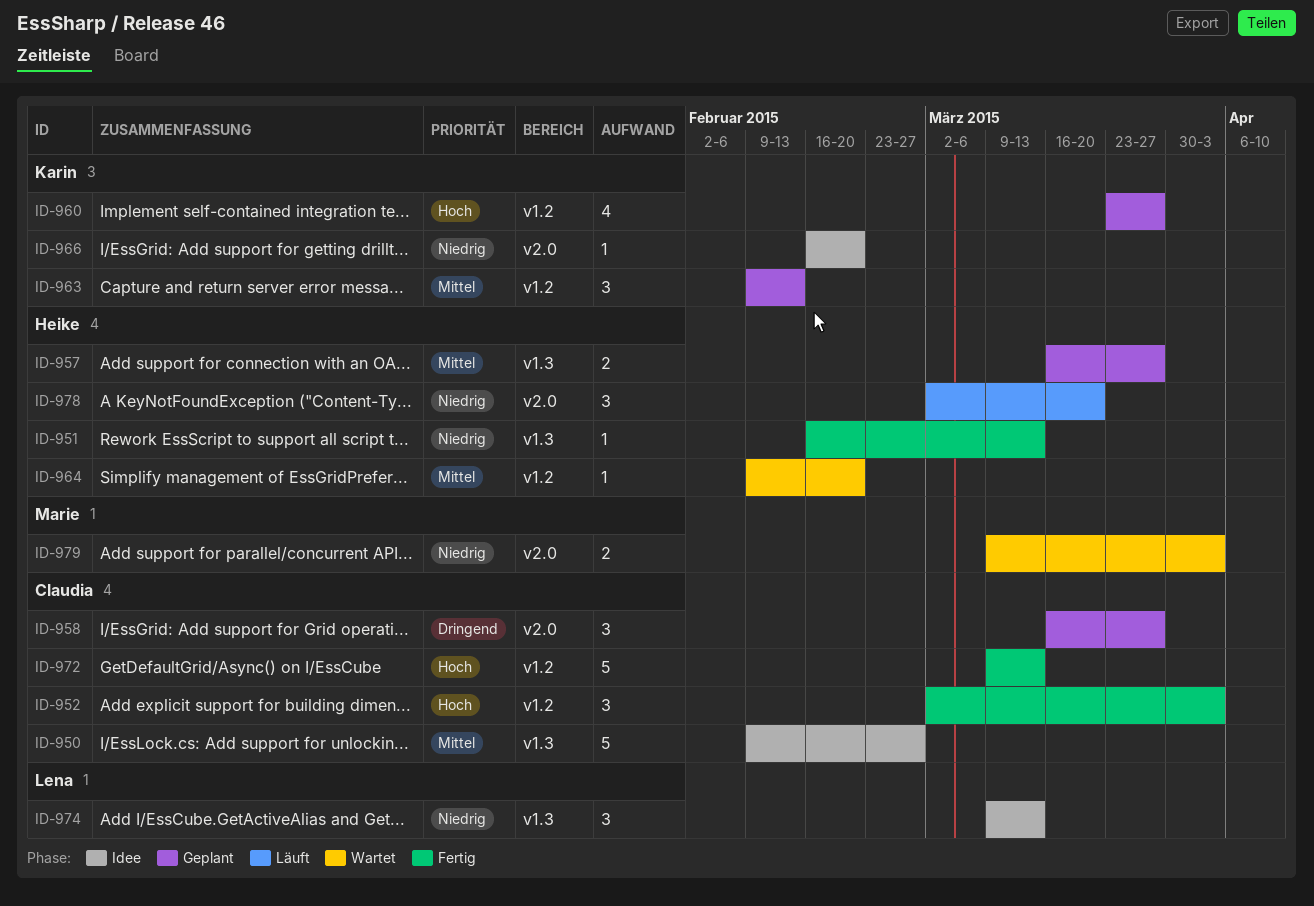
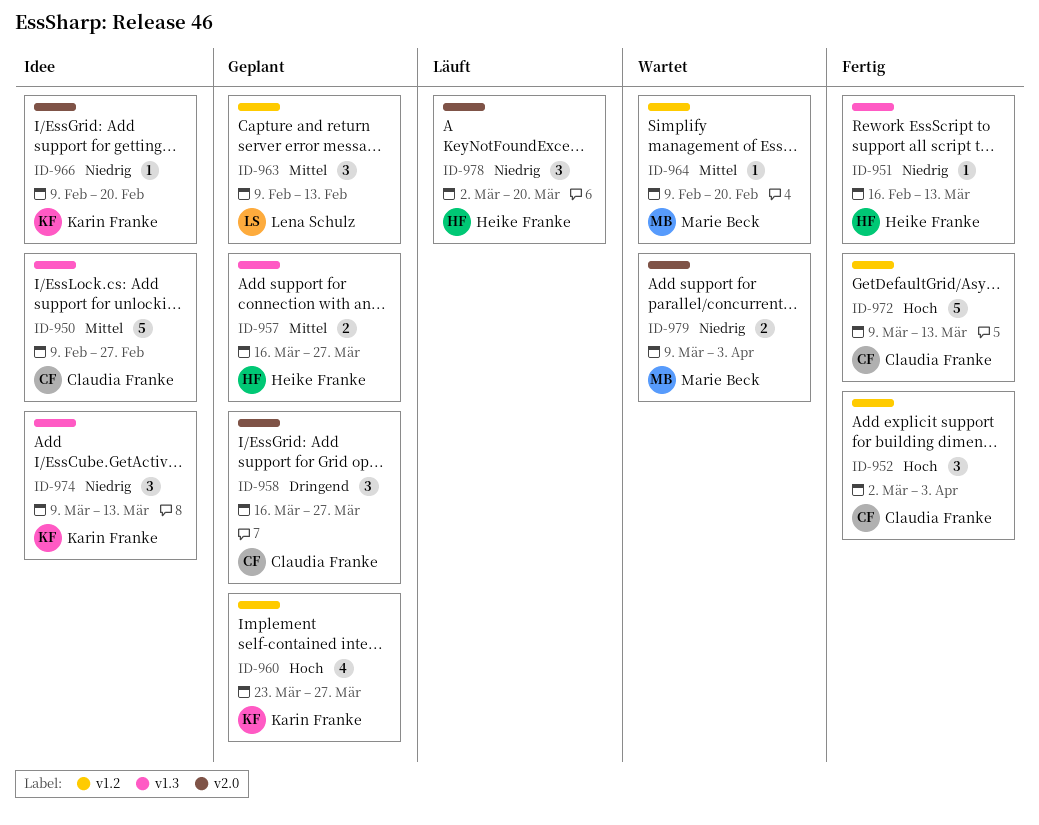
ID-963, owner: Karin Franke -> Lena Schulz
ID-964, owner: Heike Franke -> Marie Beck
ID-966, start: Feb 16 -> Feb 9
ID-974, owner: Lena Schulz -> Karin Franke

